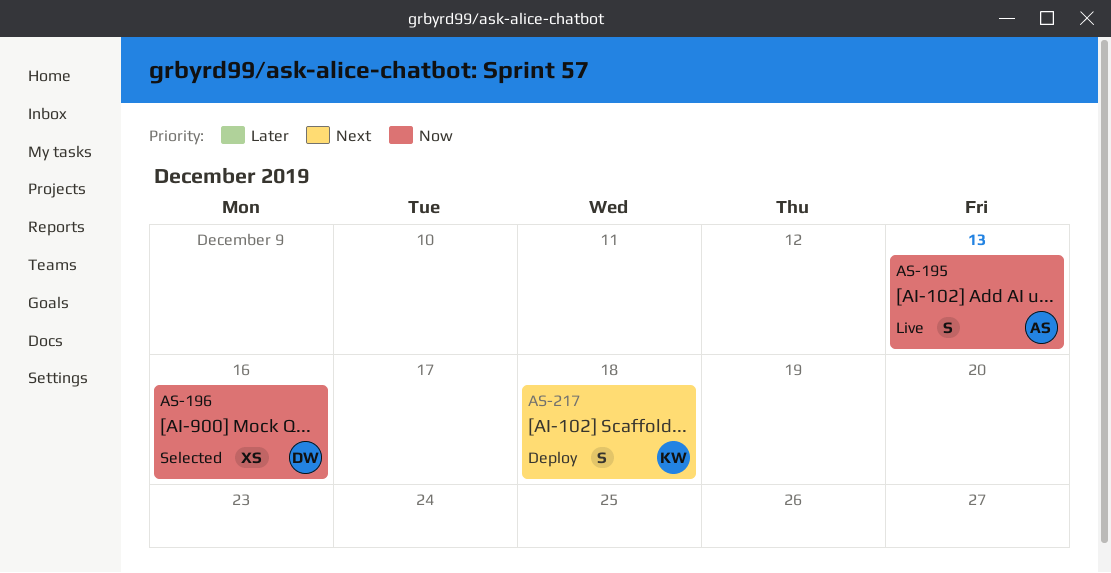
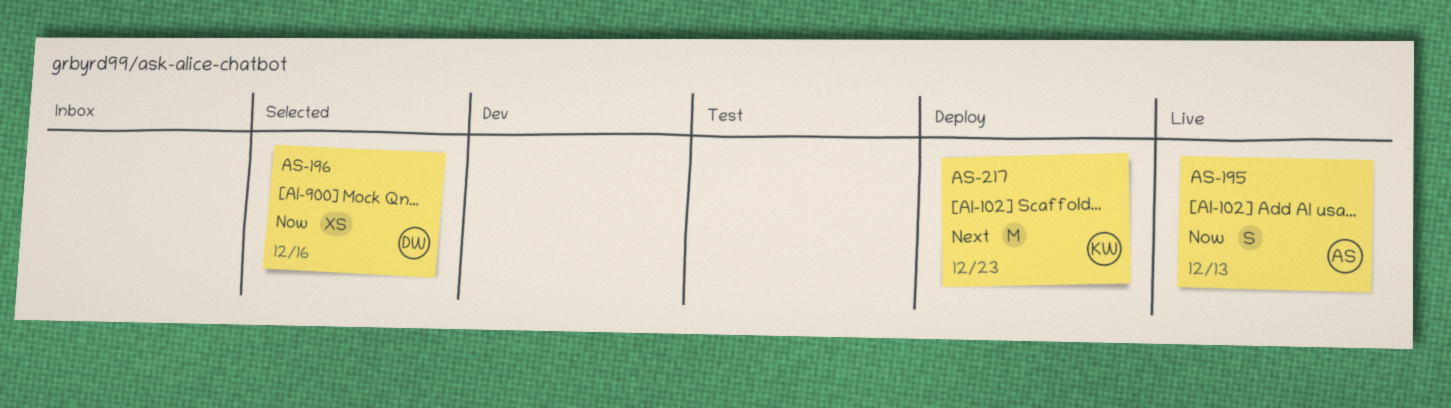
AS-217, estimate: S -> M
AS-217, due: Dec 18 -> Dec 23

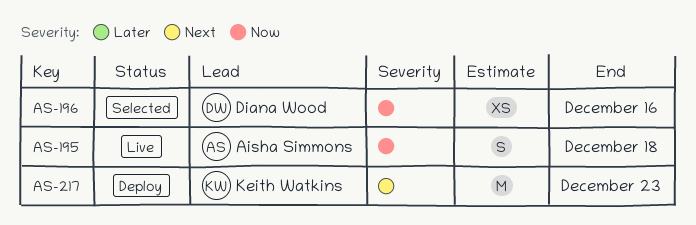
AS-195, due: Dec 13 -> Dec 18

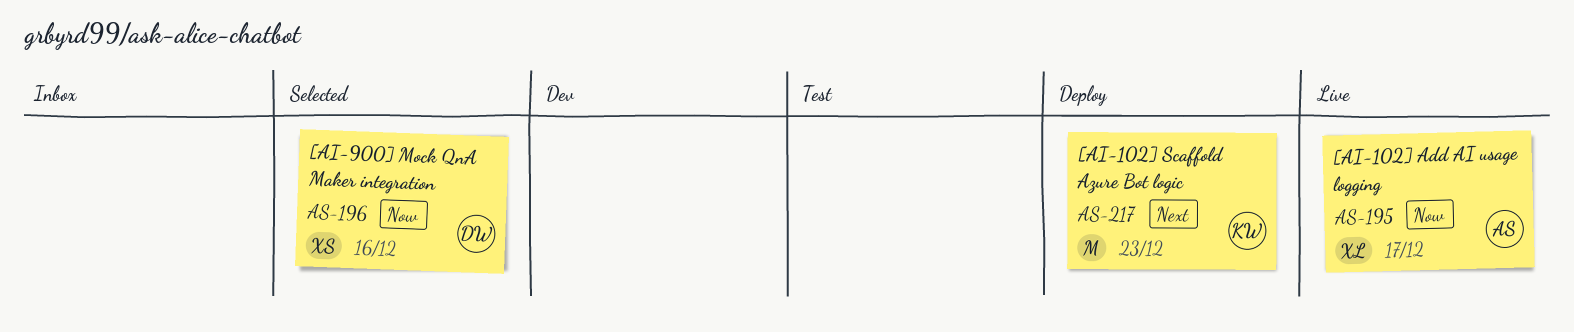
AS-195, estimate: S -> XL
AS-195, due: Dec 18 -> Dec 17

